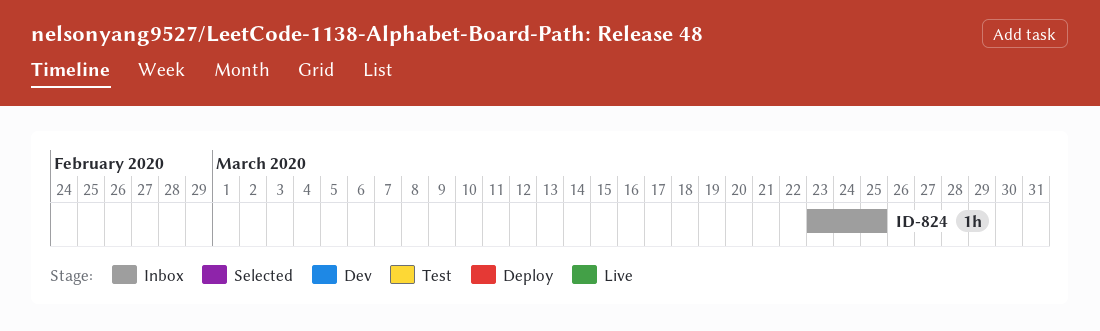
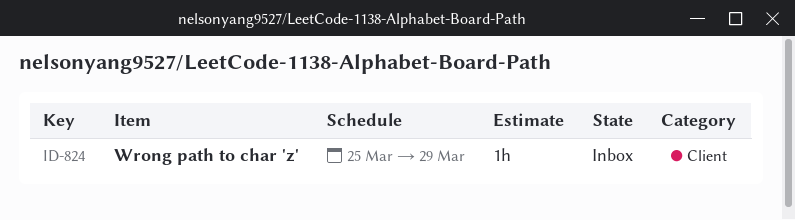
ID-824, start: Mar 23 -> Mar 25
ID-824, due: Mar 25 -> Mar 29

